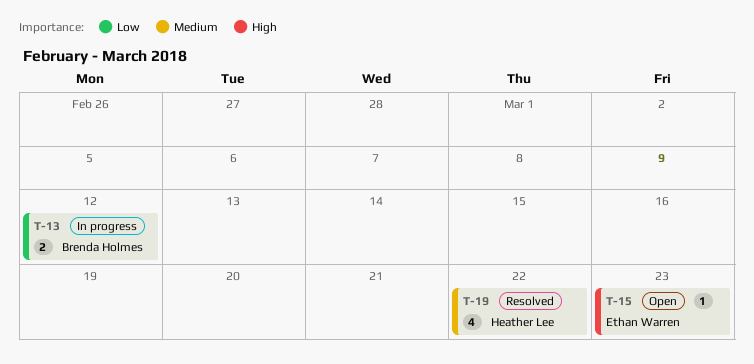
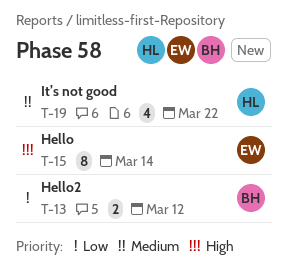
T-15, estimate: 1 -> 8
T-15, due: Mar 23 -> Mar 14

